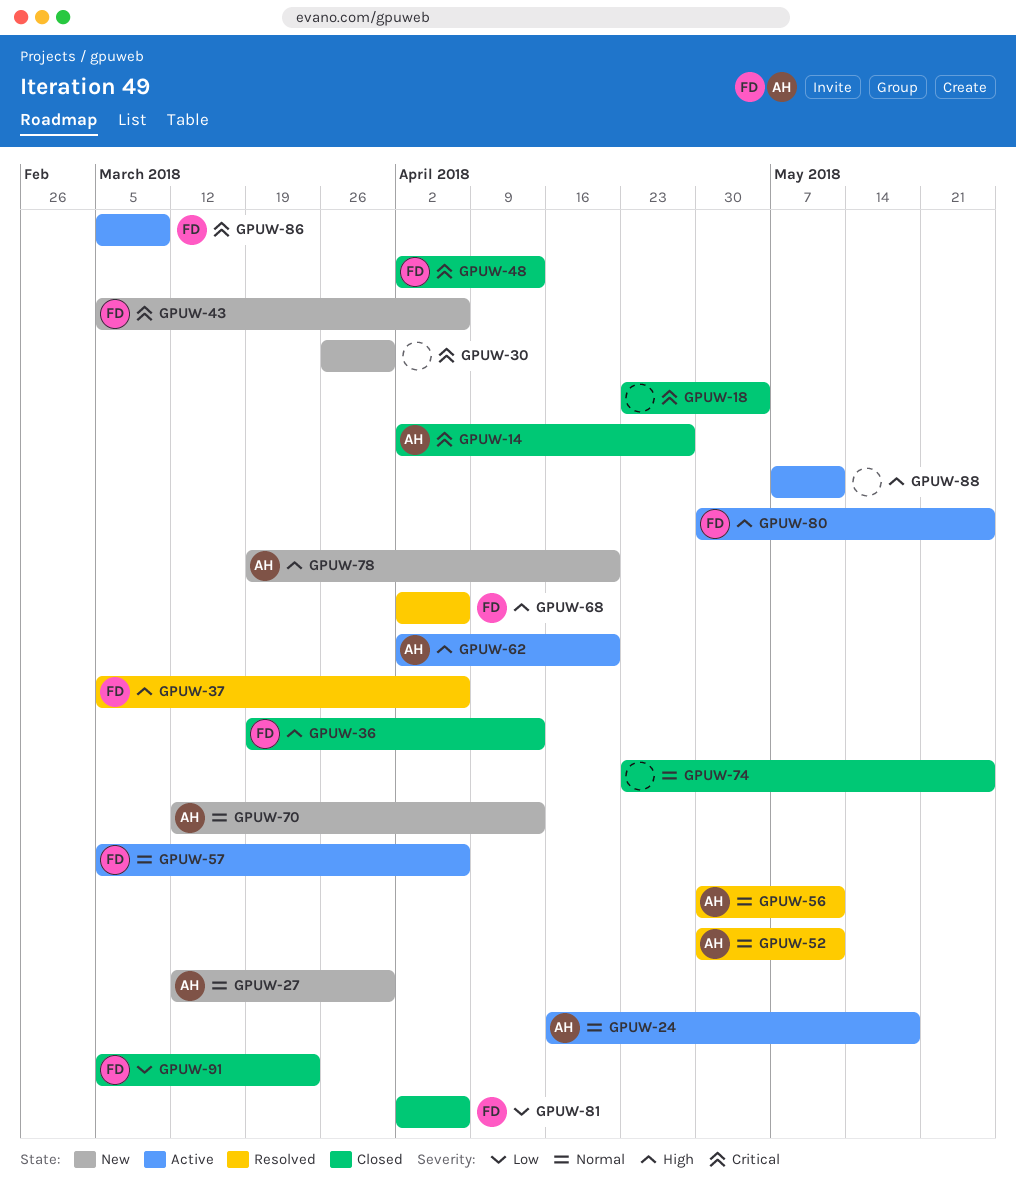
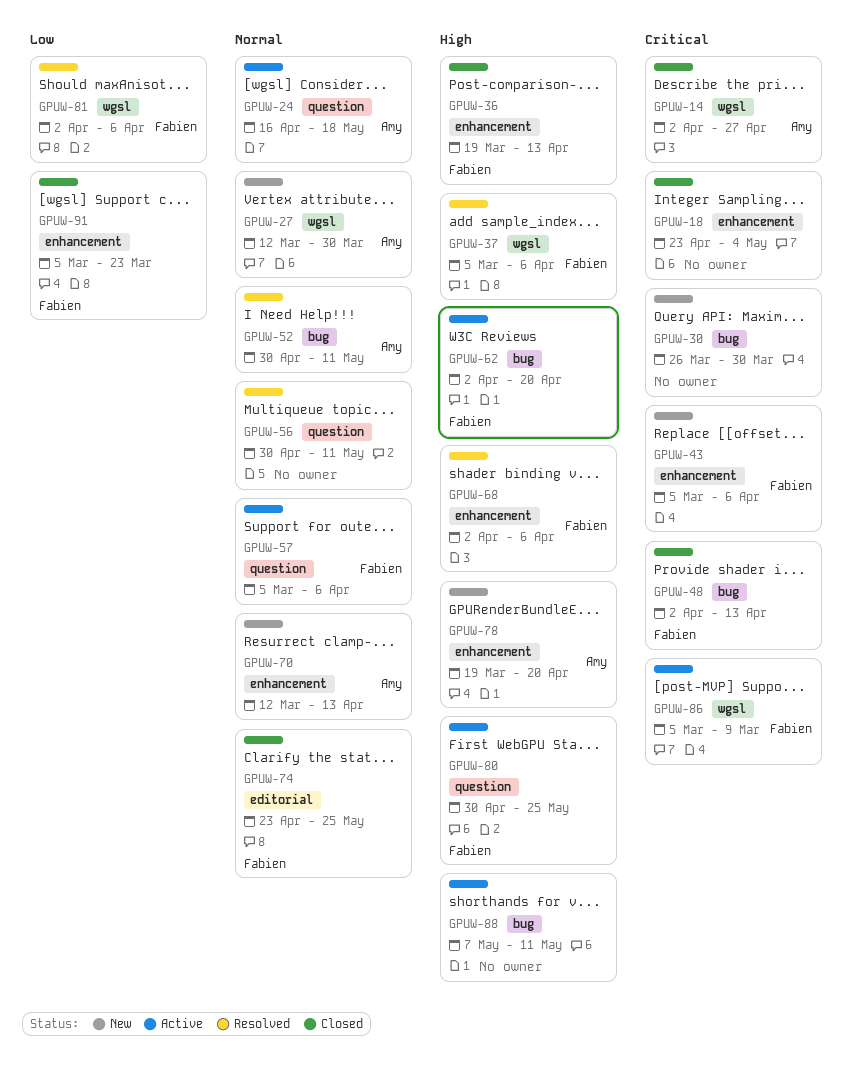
GPUW-56, owner: Amy -> none
GPUW-62, owner: Amy -> Fabien
GPUW-74, owner: none -> Fabien
GPUW-81, status: Closed -> Resolved

